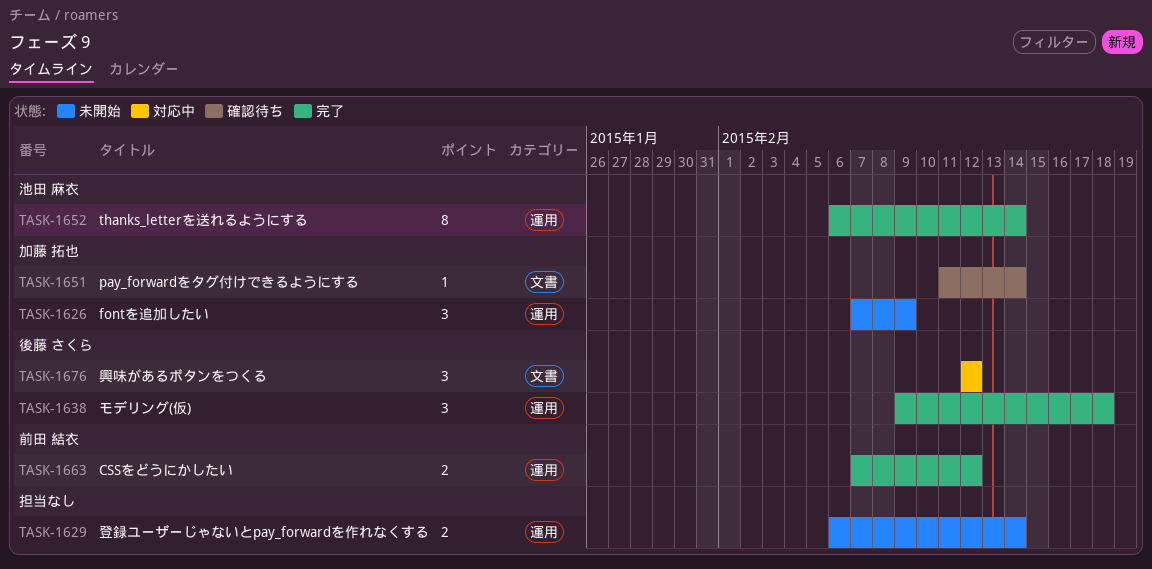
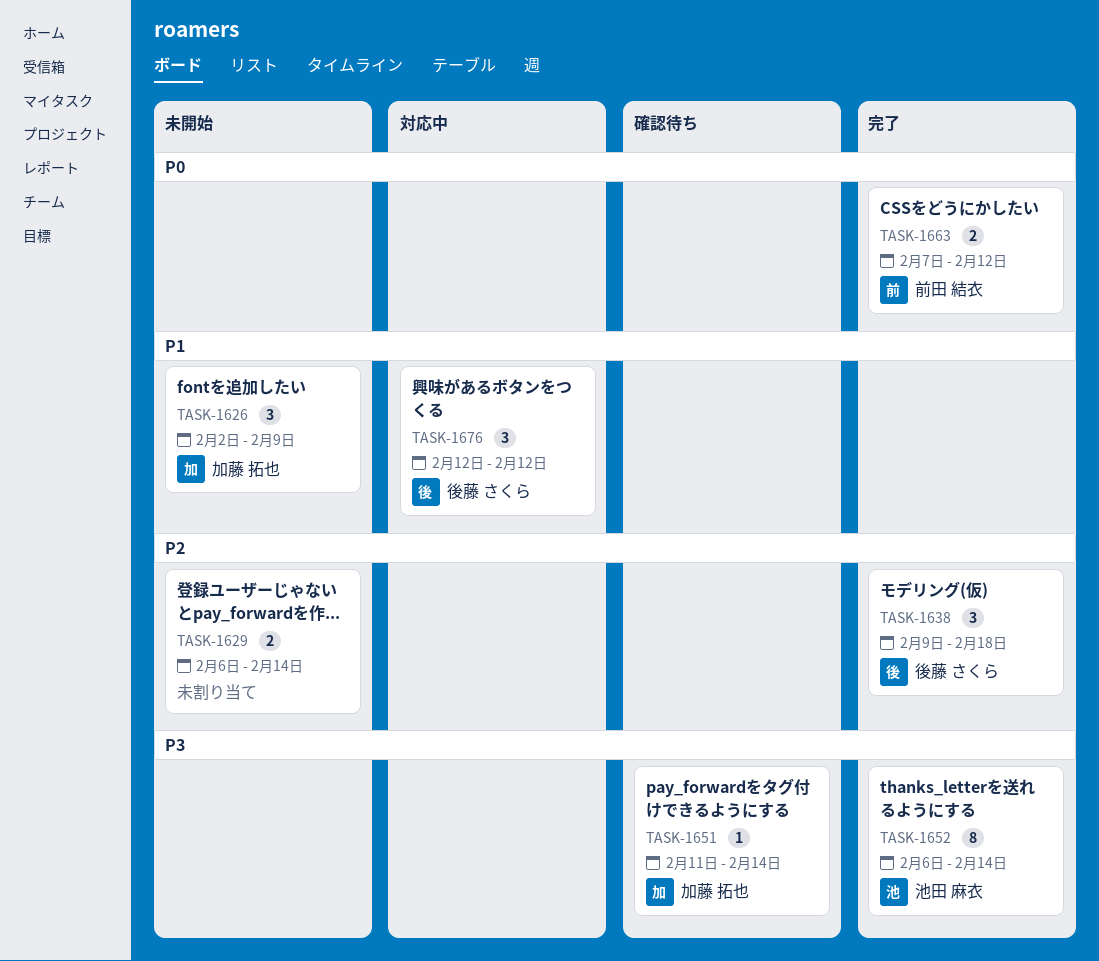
TASK-1626, start: Feb 7 -> Feb 2

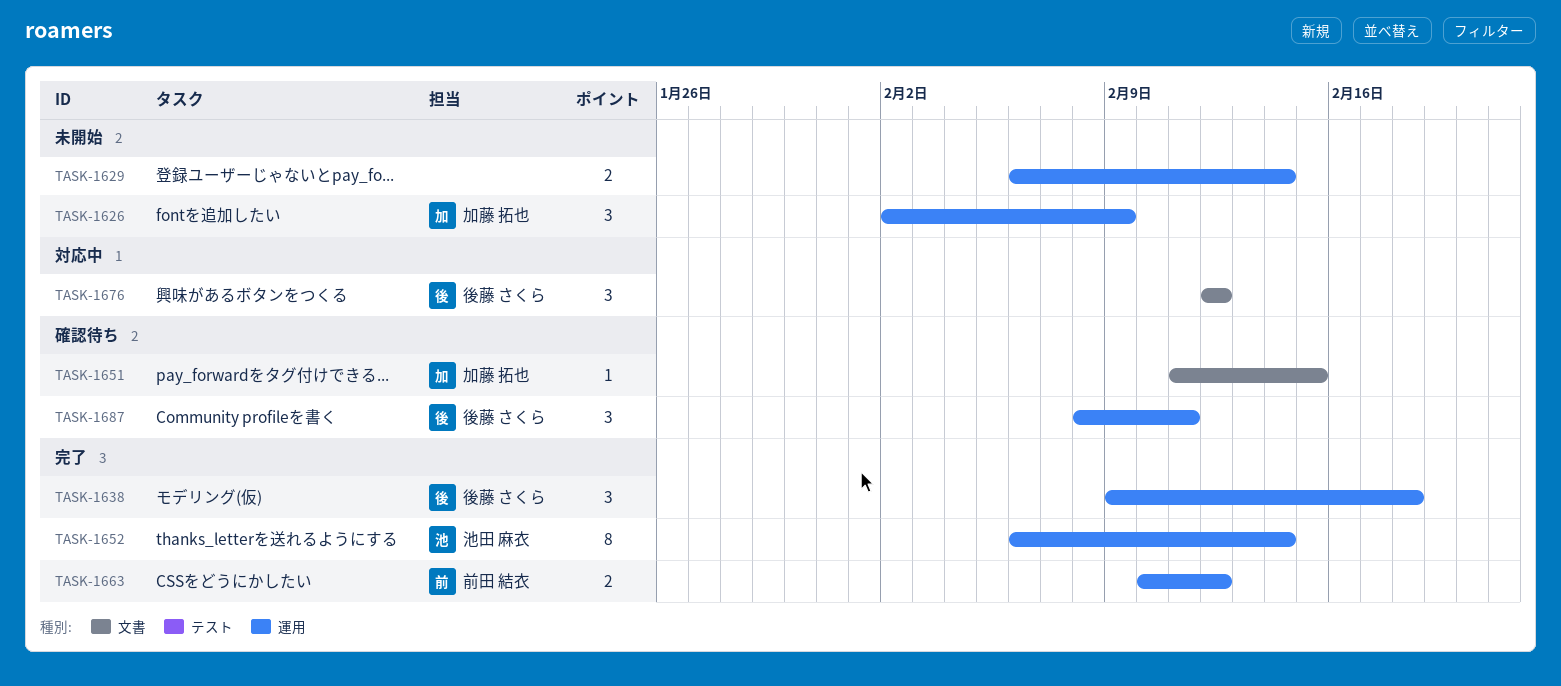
TASK-1651, due: Feb 14 -> Feb 15
TASK-1663, start: Feb 7 -> Feb 10
TASK-1687: none -> present

